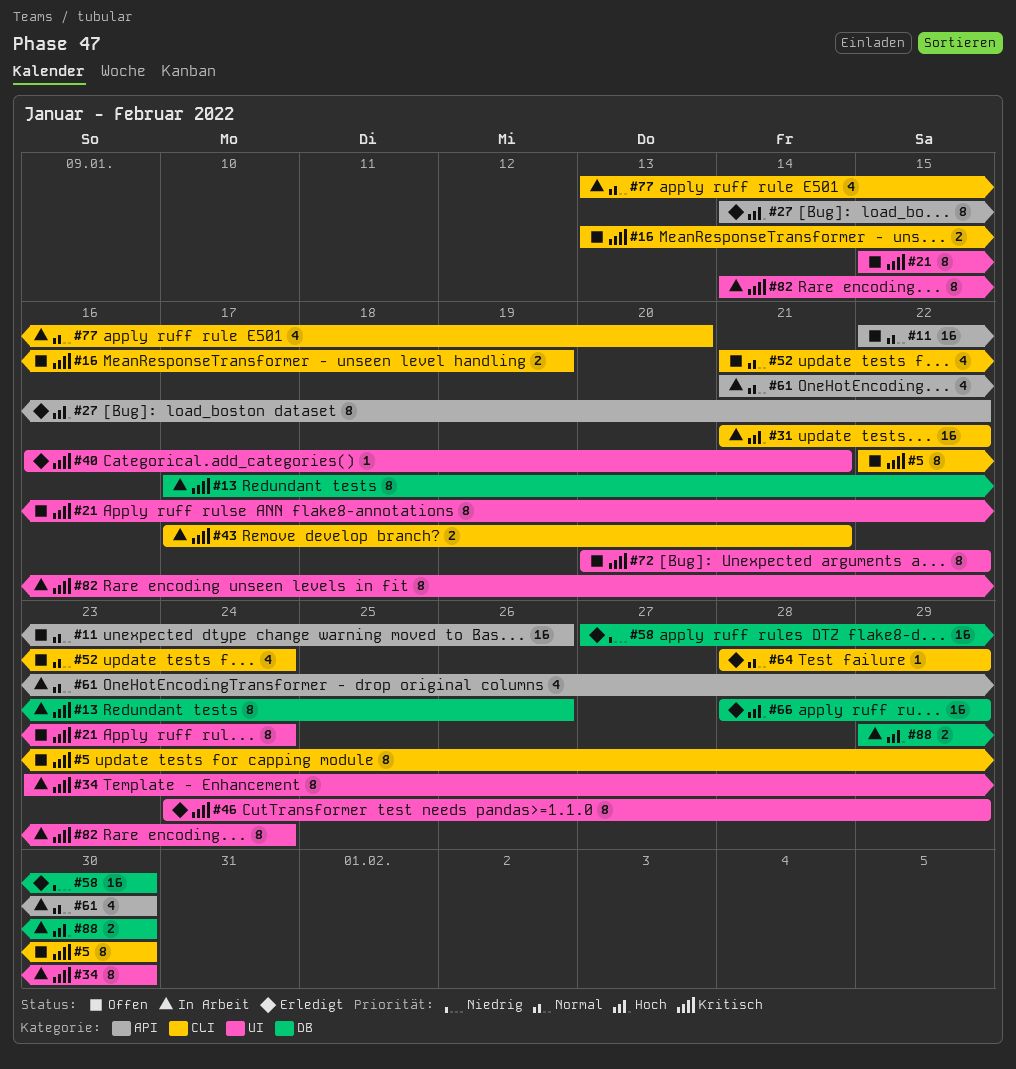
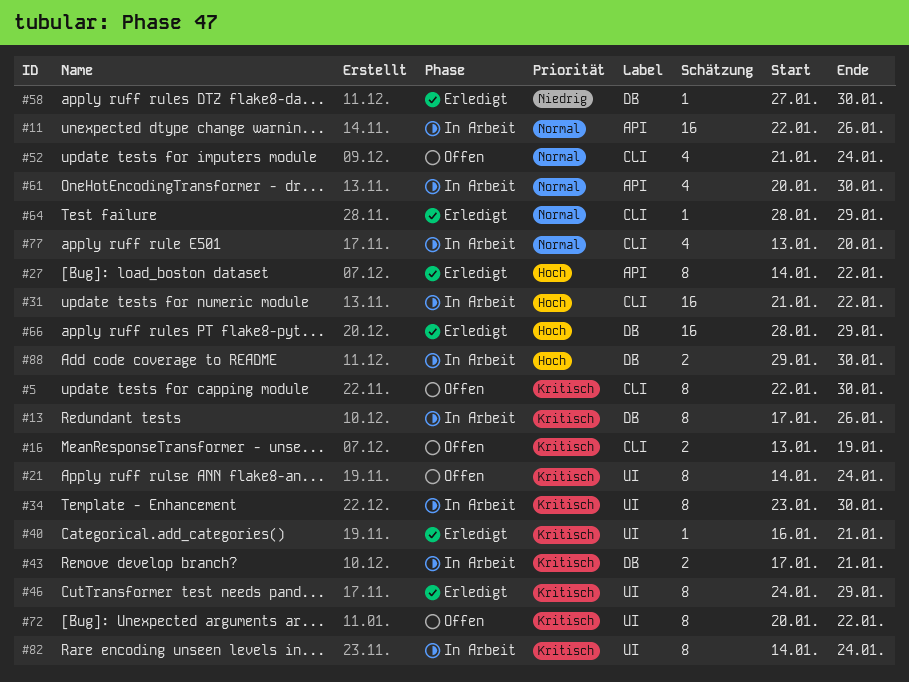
#11, status: Offen -> In Arbeit
#21, start: Jan 15 -> Jan 14
#43, label: CLI -> DB
#58, estimate: 16 -> 1
#61, start: Jan 21 -> Jan 20

